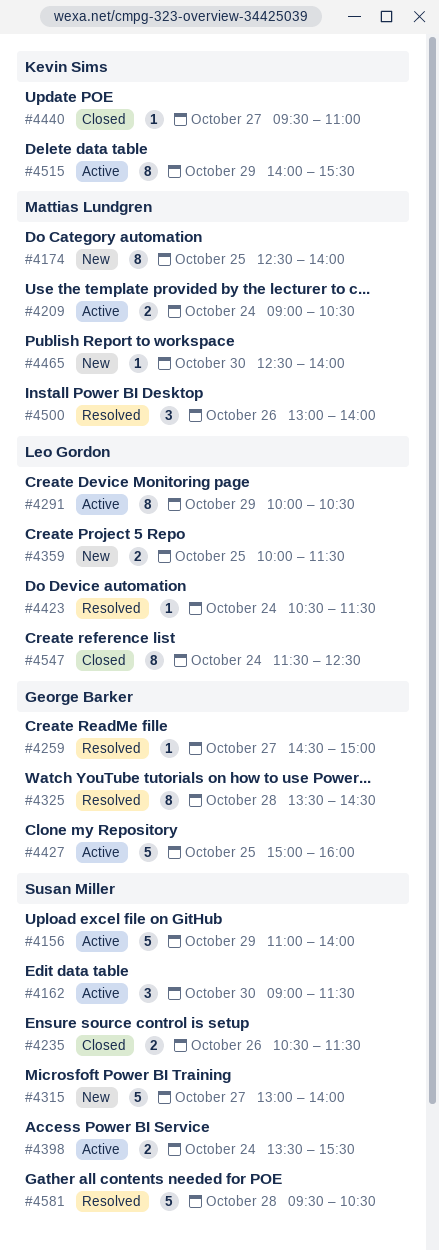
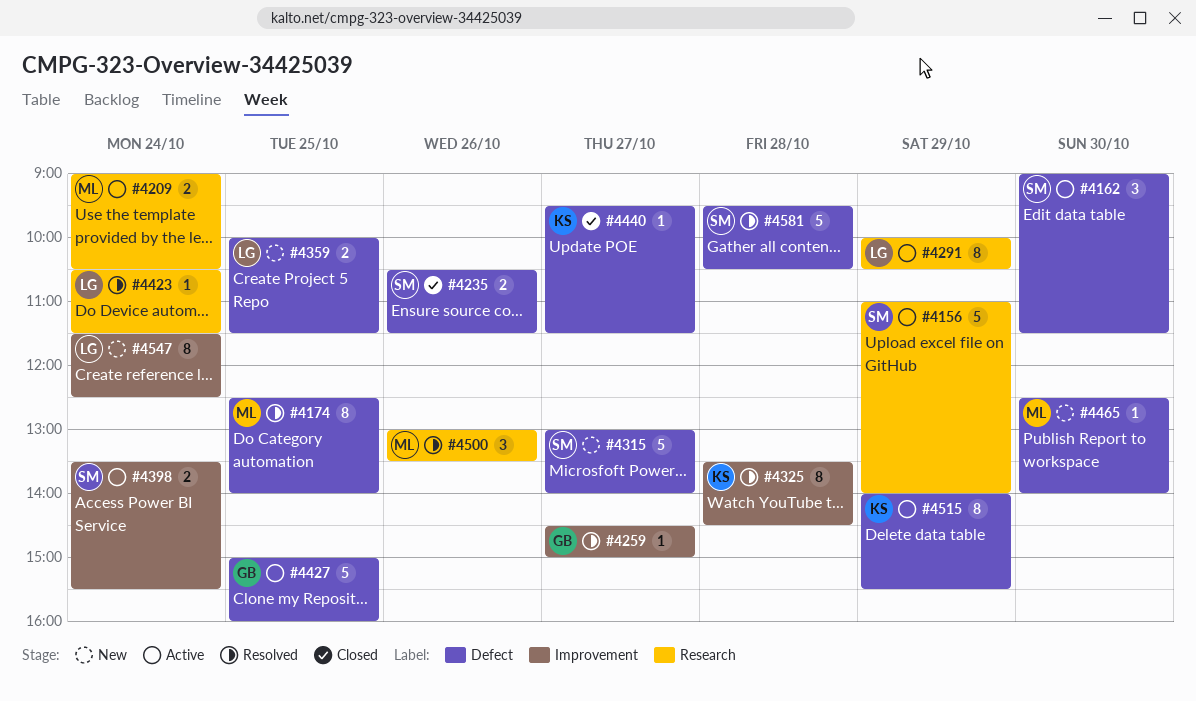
#4174, status: New -> Resolved
#4325, owner: George Barker -> Kevin Sims
#4440, ends: 11:00 -> 11:30
#4500, ends: 14:00 -> 13:30
#4547, status: Closed -> New

